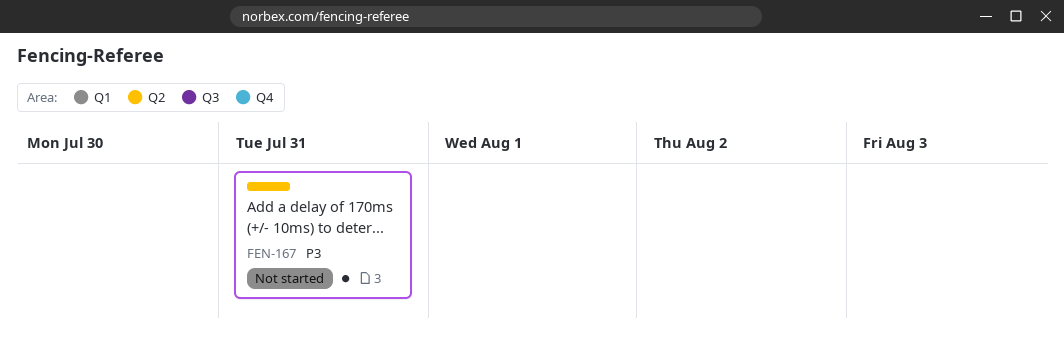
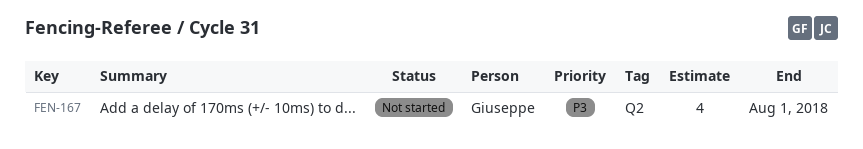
FEN-167, estimate: 1 -> 4
FEN-167, due: Jul 31 -> Aug 1

